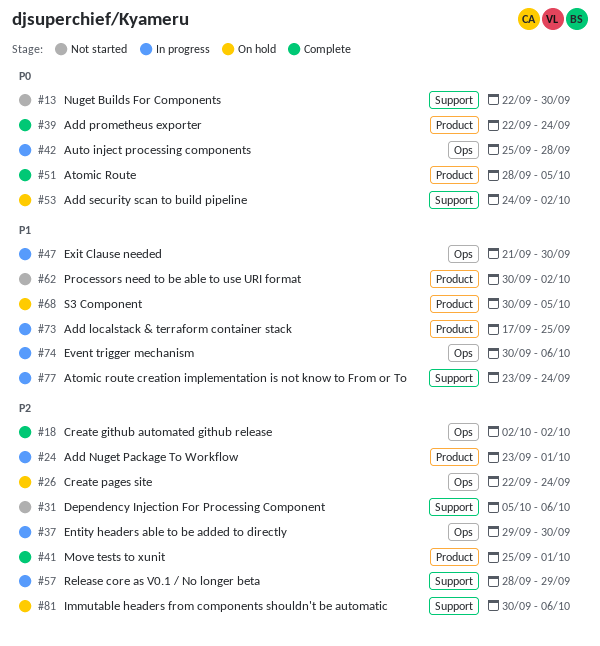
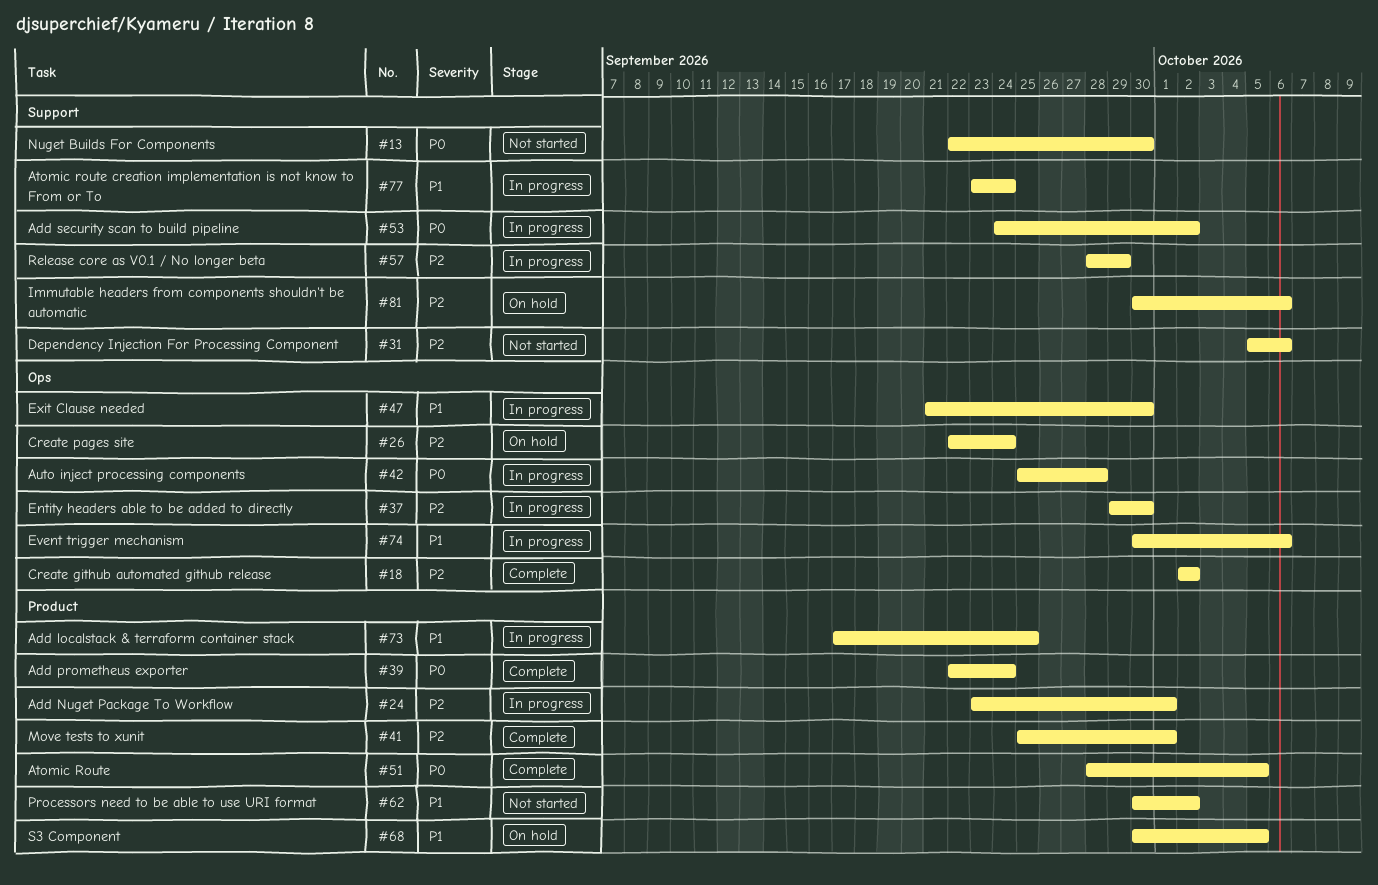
#53, status: On hold -> In progress

